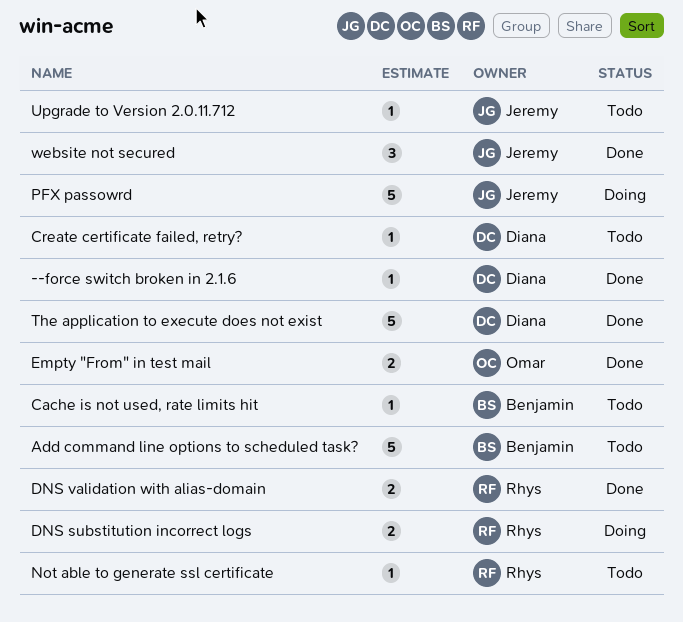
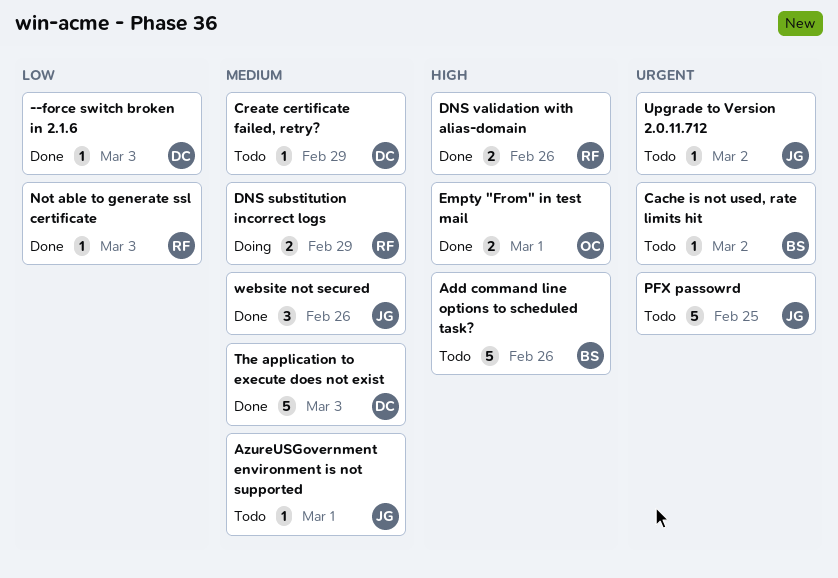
AzureUSGovernment environment is not supported: none -> present
Not able to generate ssl certificate, status: Todo -> Done
PFX passowrd, status: Doing -> Todo

